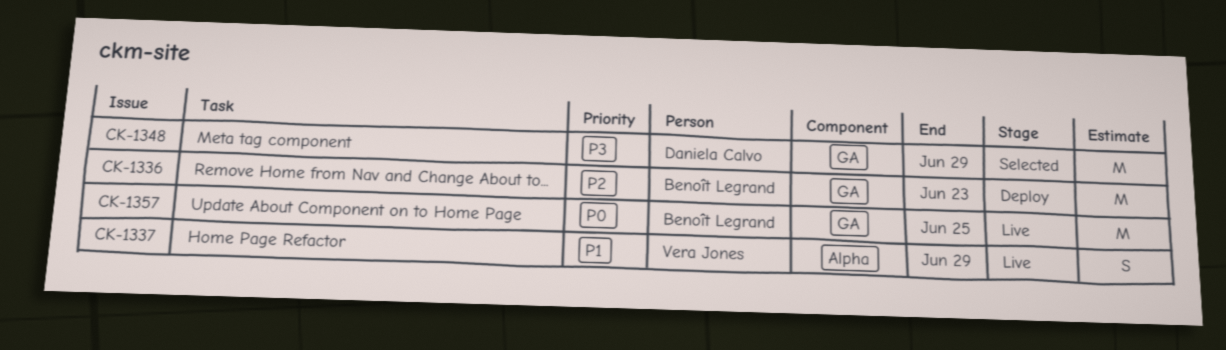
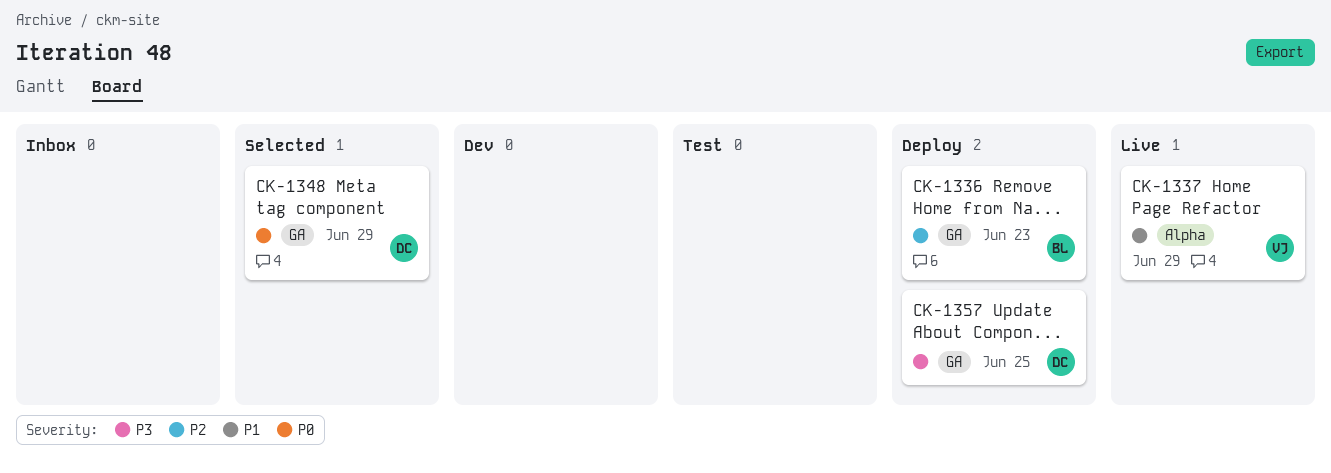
CK-1348, priority: P3 -> P0
CK-1357, status: Live -> Deploy
CK-1357, owner: Benoît Legrand -> Daniela Calvo
CK-1357, priority: P0 -> P3

